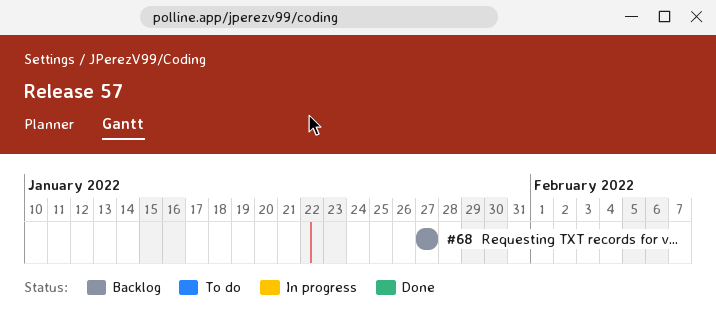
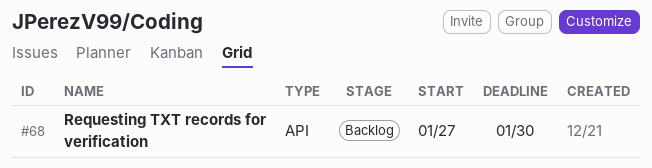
#68, due: Jan 27 -> Jan 30

